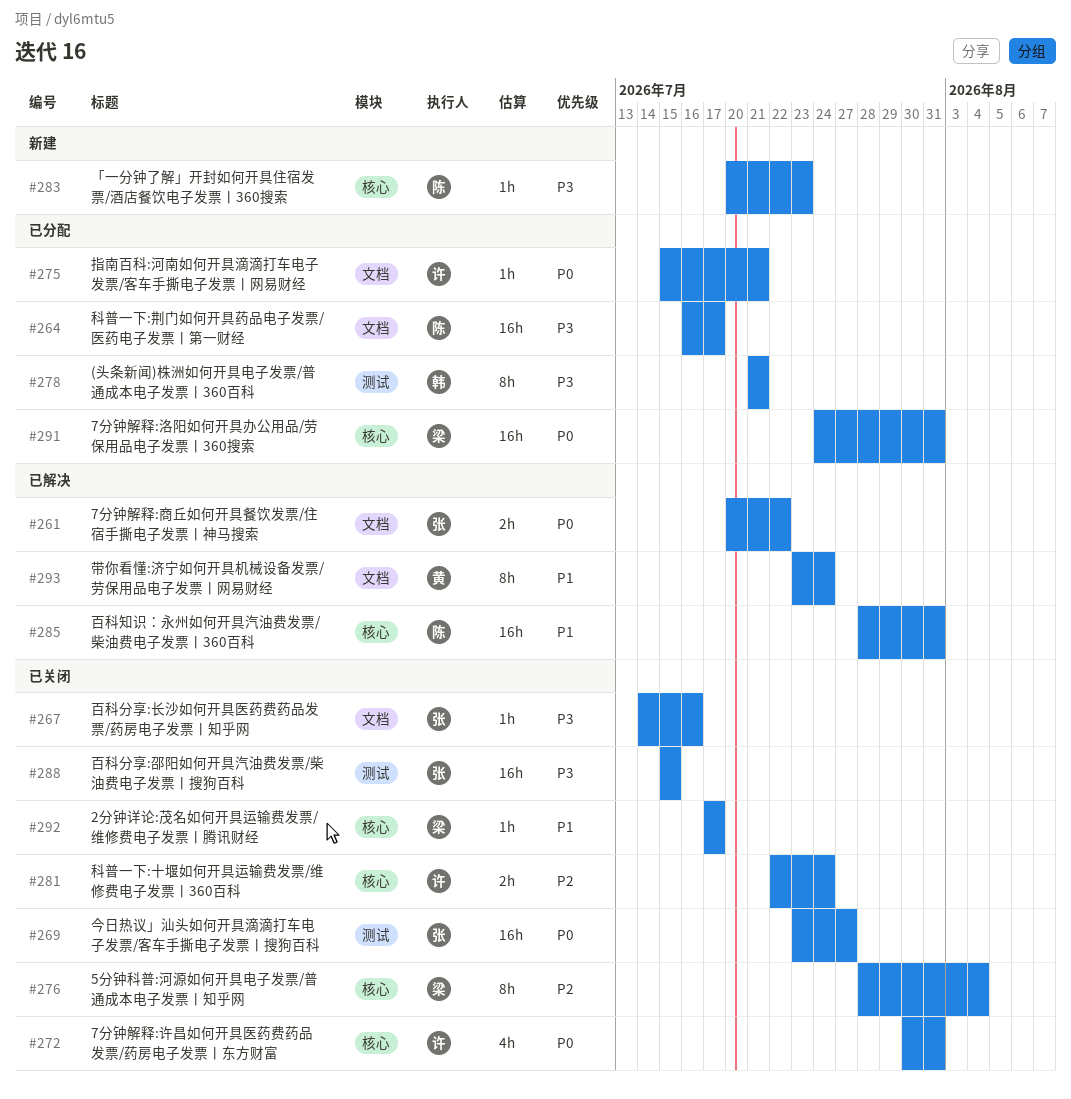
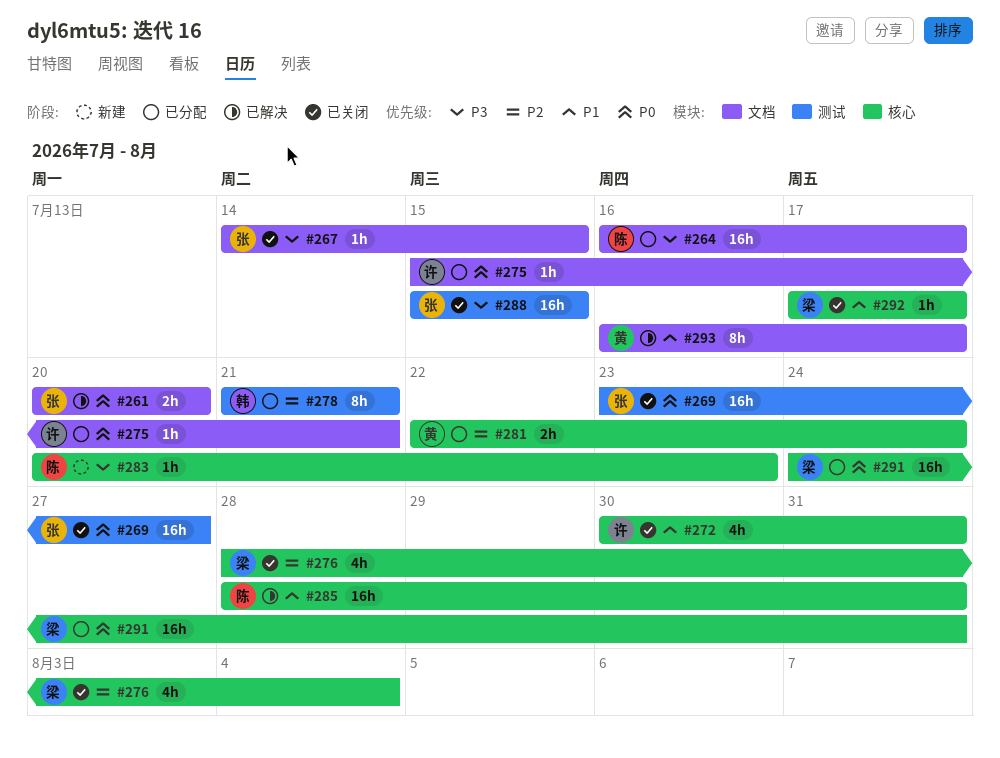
#261, due: Jul 22 -> Jul 20
#267, due: Jul 16 -> Jul 15
#272, priority: P0 -> P1
#276, estimate: 8h -> 4h
#278, priority: P3 -> P2
#281, status: 已关闭 -> 已分配
#281, owner: 许 -> 黄
#293, start: Jul 23 -> Jul 16
#293, due: Jul 24 -> Jul 17

